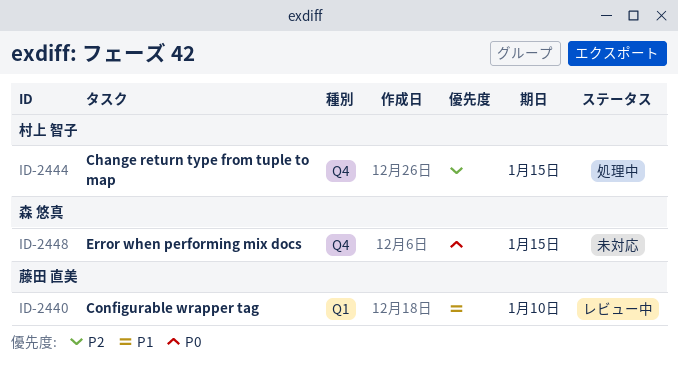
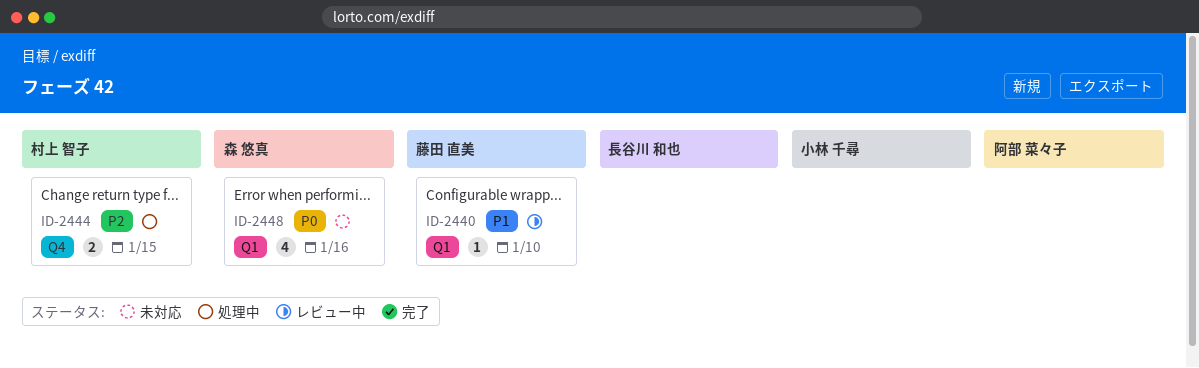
ID-2448, label: Q4 -> Q1
ID-2448, due: Jan 15 -> Jan 16

